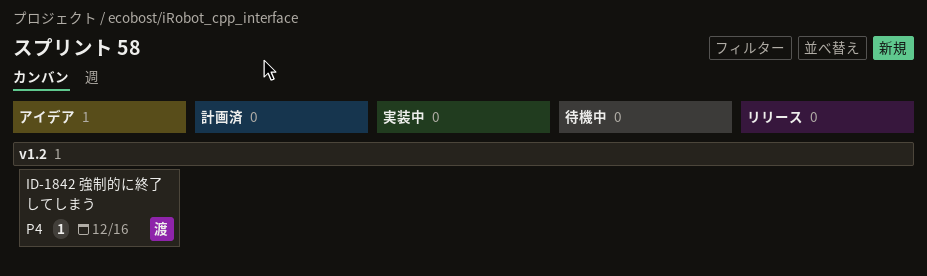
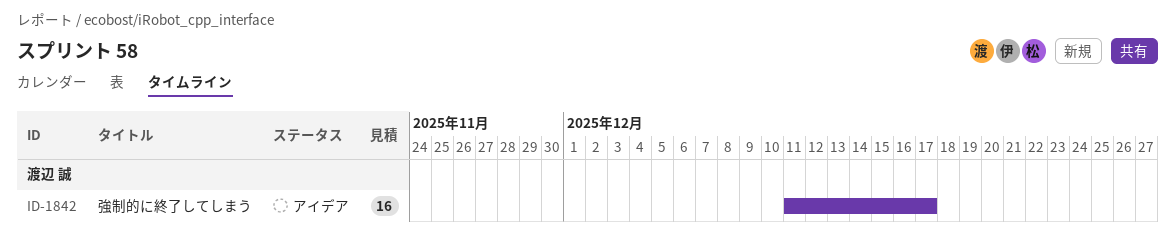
ID-1842, estimate: 1 -> 16
ID-1842, due: Dec 16 -> Dec 17

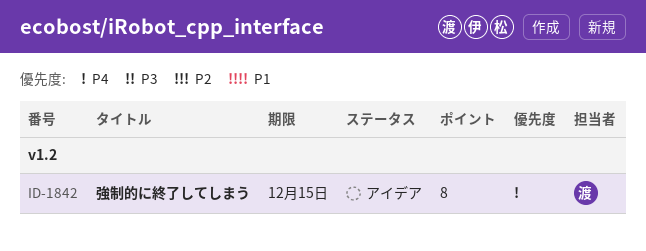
ID-1842, estimate: 16 -> 8
ID-1842, due: Dec 17 -> Dec 15

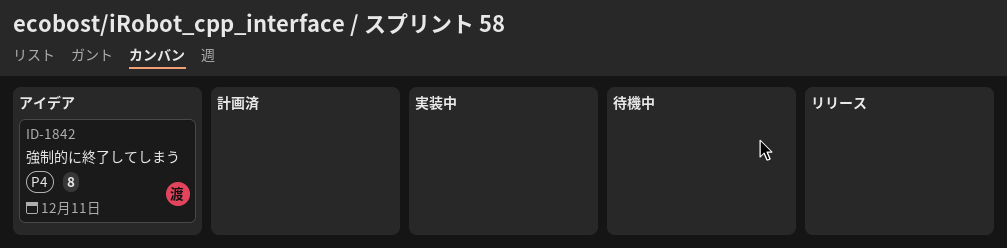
ID-1842, due: Dec 15 -> Dec 11

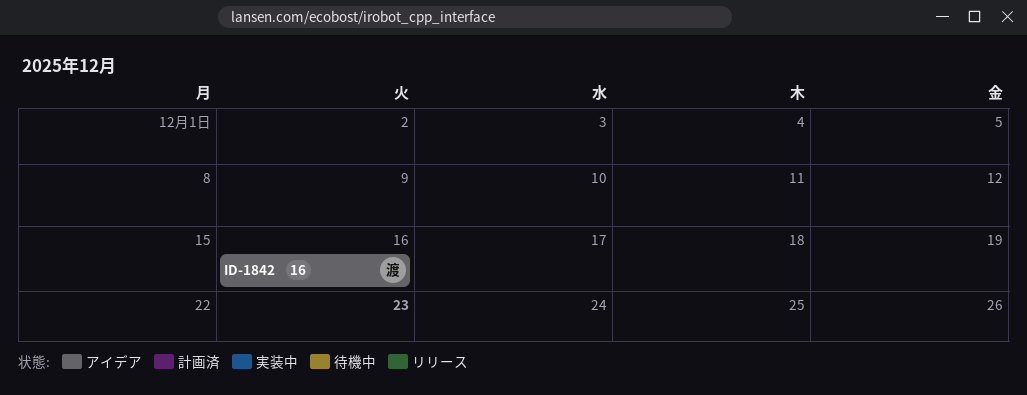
ID-1842, estimate: 8 -> 16
ID-1842, due: Dec 11 -> Dec 16

